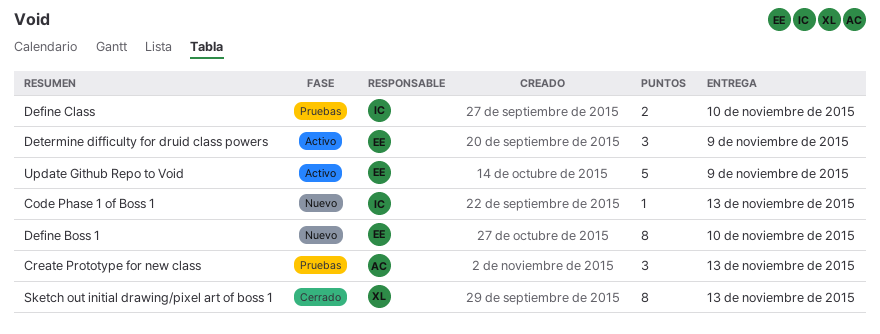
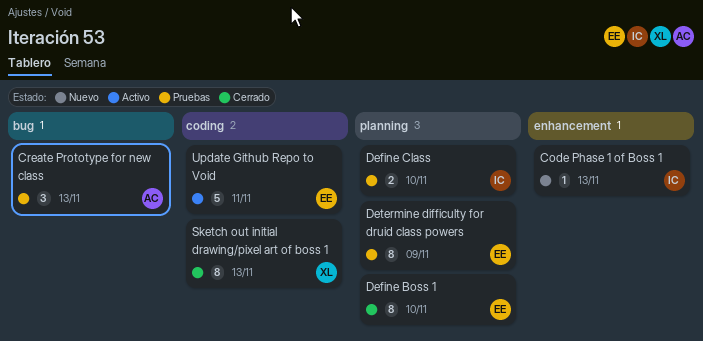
Define Boss 1, status: Nuevo -> Cerrado
Determine difficulty for druid class powers, status: Activo -> Pruebas
Determine difficulty for druid class powers, estimate: 3 -> 8
Update Github Repo to Void, due: Nov 9 -> Nov 11

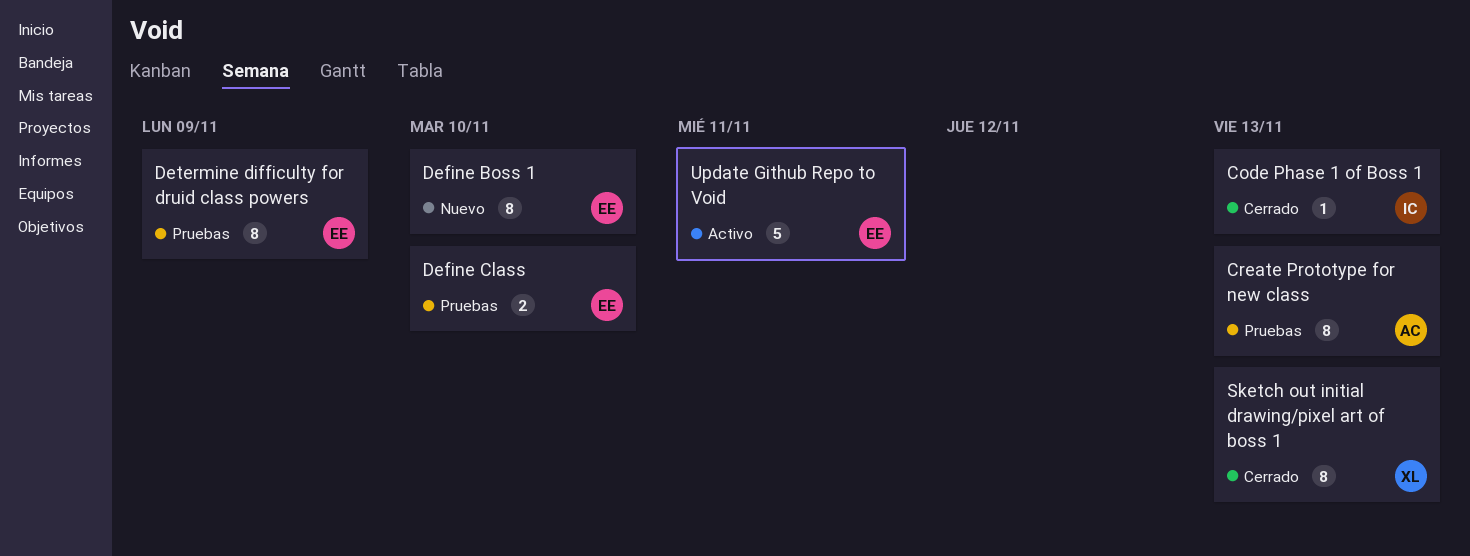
Code Phase 1 of Boss 1, status: Nuevo -> Cerrado
Create Prototype for new class, estimate: 3 -> 8
Define Boss 1, status: Cerrado -> Nuevo
Define Class, owner: IC -> EE

